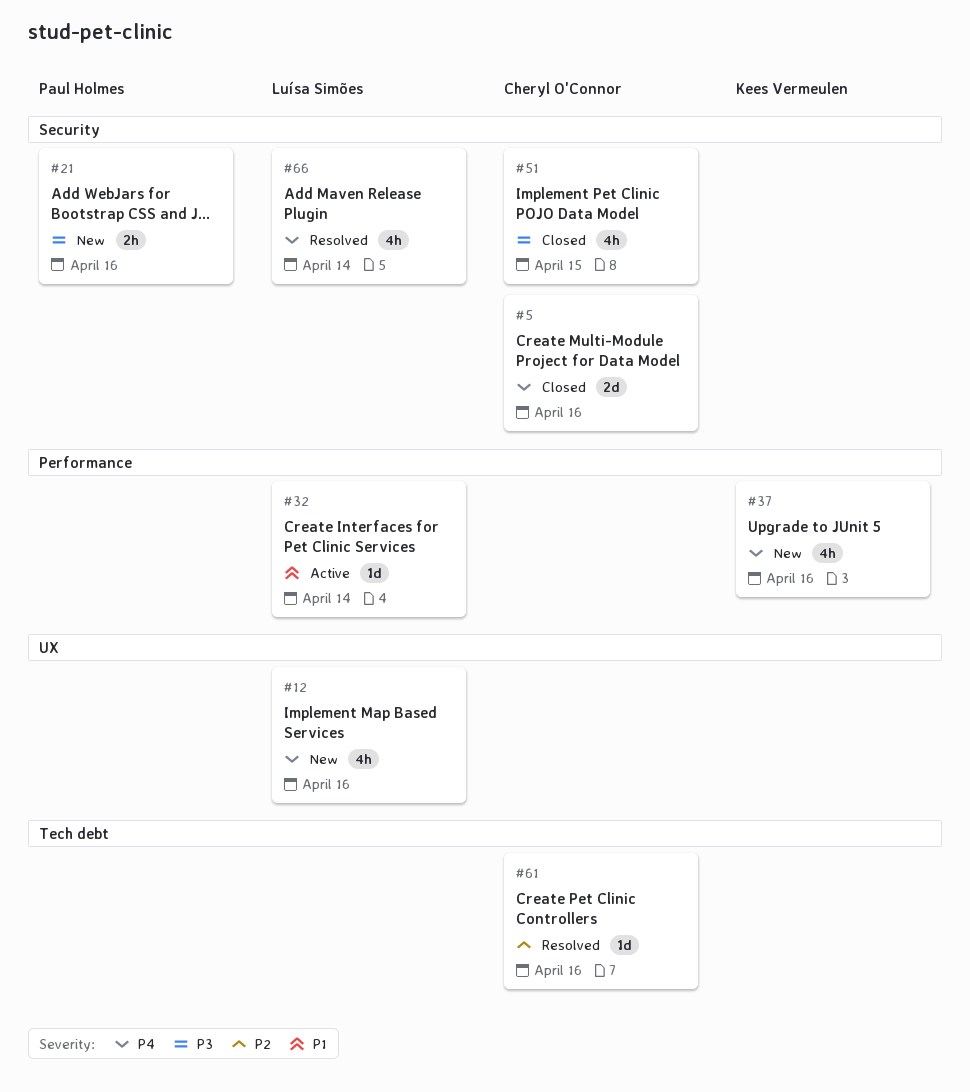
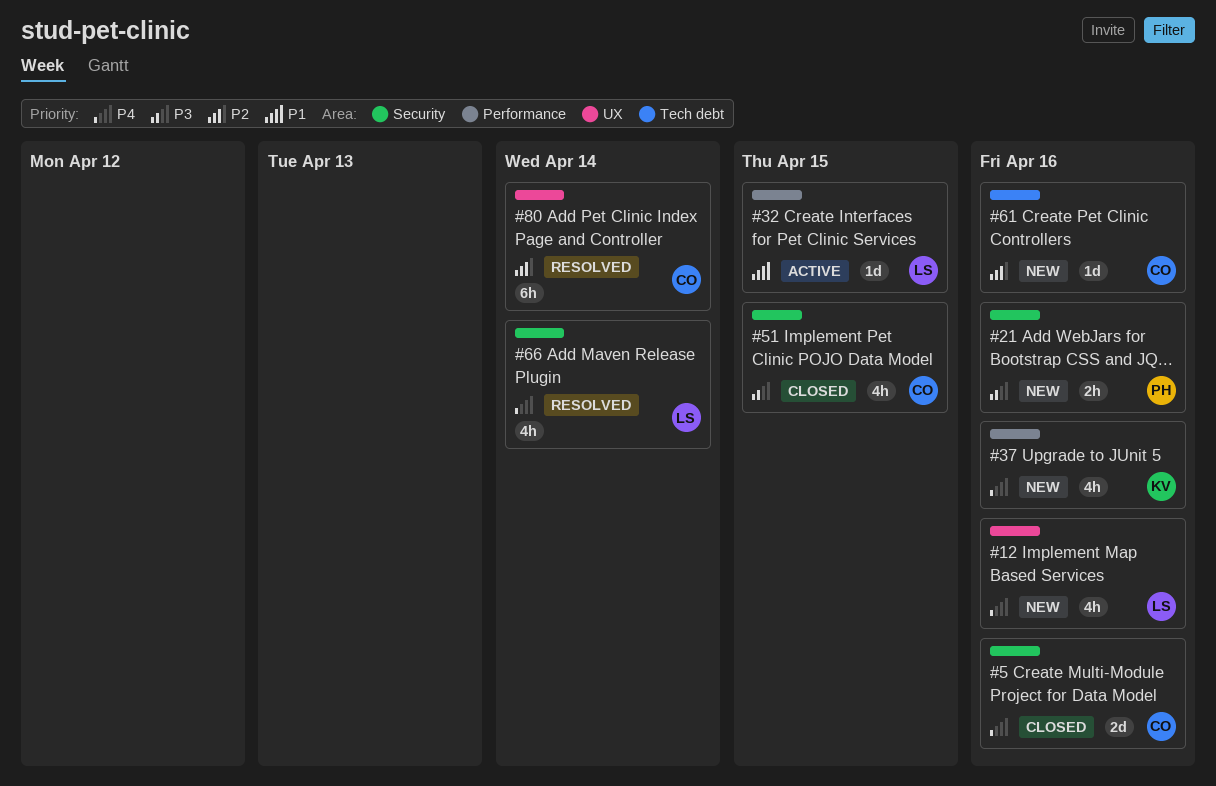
#32, due: Apr 14 -> Apr 15
#61, status: Resolved -> New
#80: none -> present

